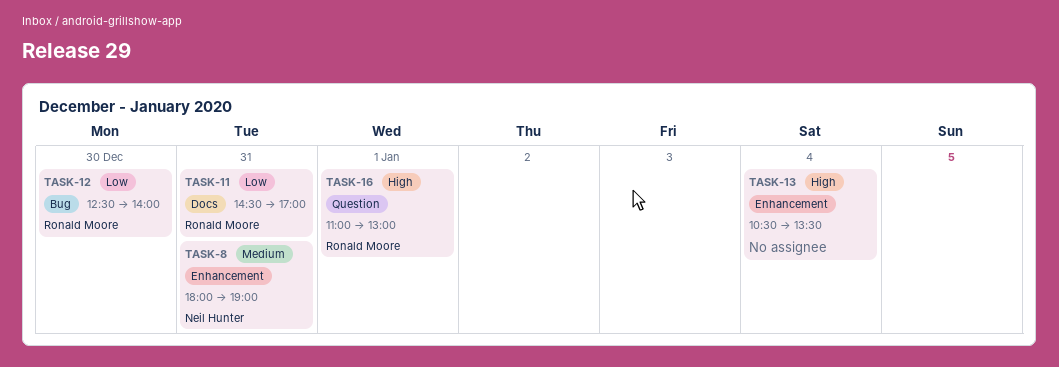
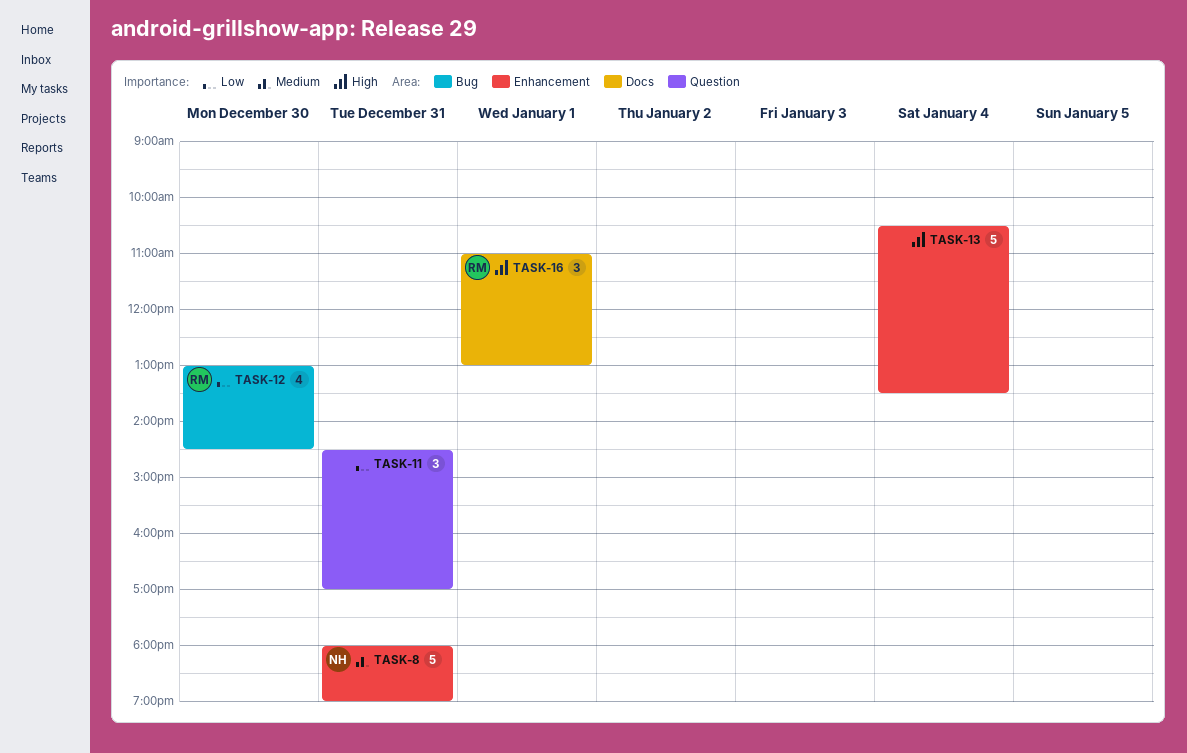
TASK-11, owner: Ronald Moore -> none
TASK-11, label: Docs -> Question
TASK-12, begins: 12:30 -> 13:00
TASK-12, ends: 14:00 -> 14:30
TASK-16, label: Question -> Docs

